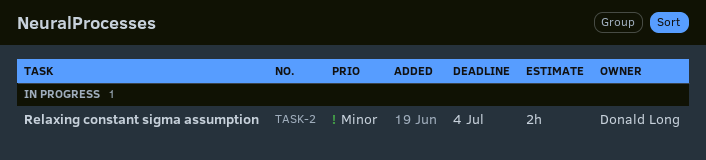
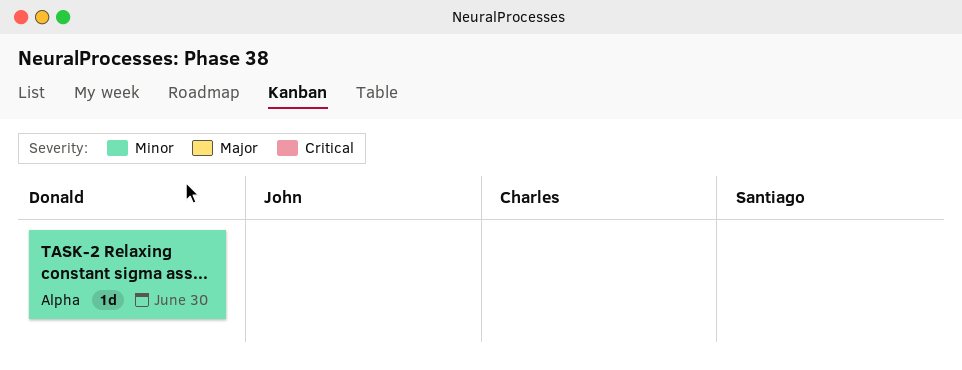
TASK-2, estimate: 2h -> 1d
TASK-2, due: Jul 4 -> Jun 30

